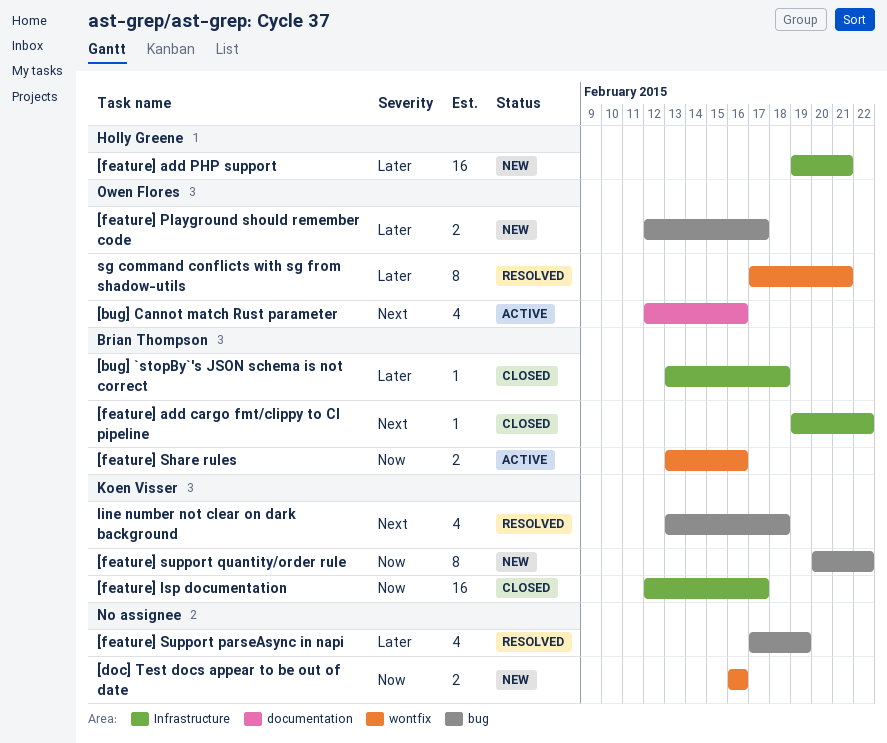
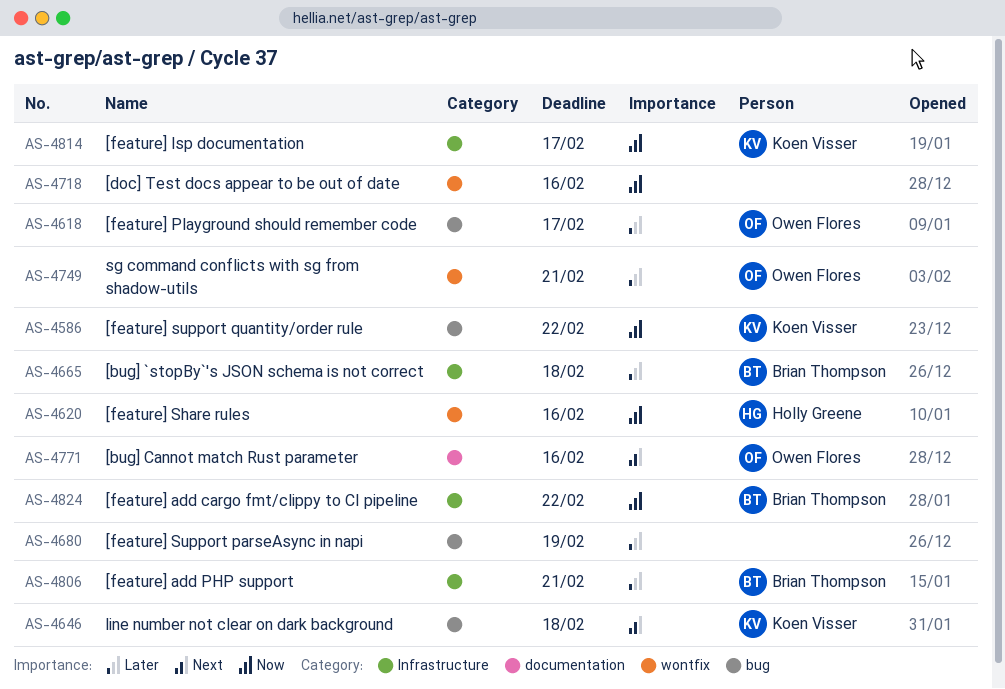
[feature] add cargo fmt/clippy to CI pipeline, priority: Next -> Now
[feature] add PHP support, owner: Holly Greene -> Brian Thompson
[feature] Share rules, owner: Brian Thompson -> Holly Greene

